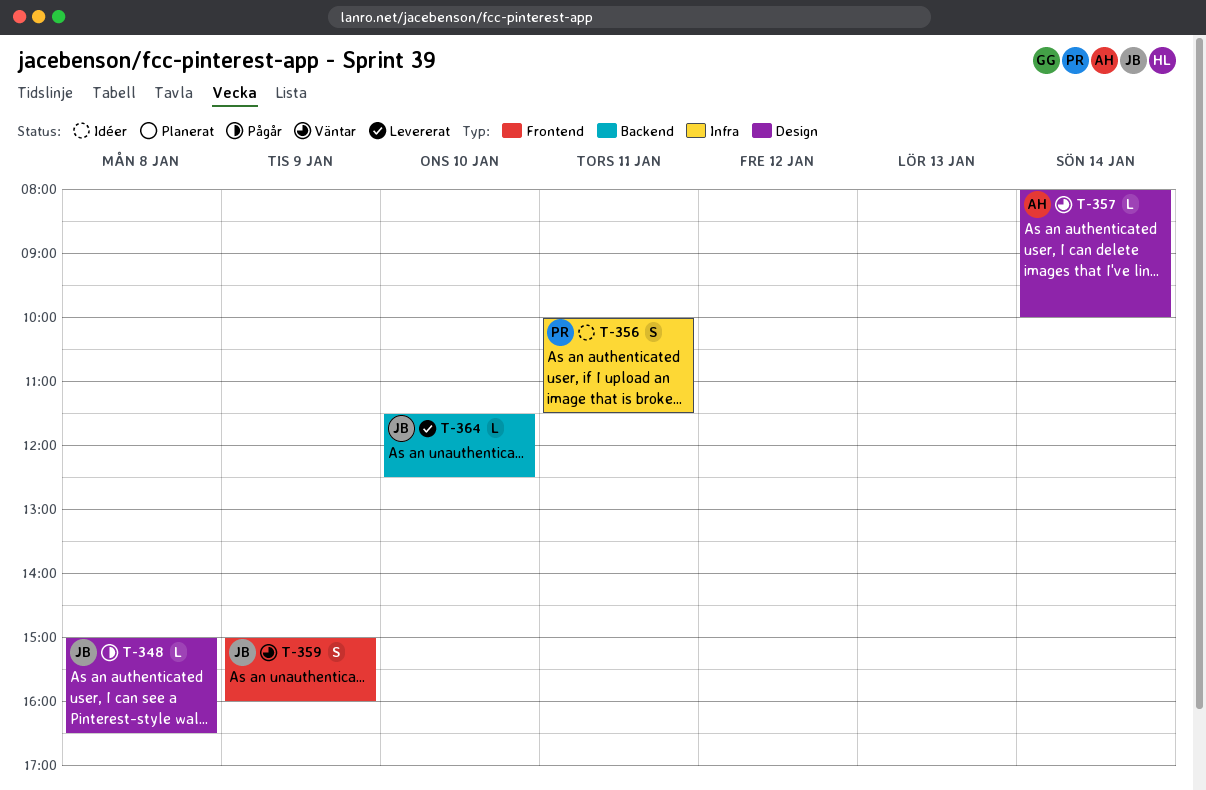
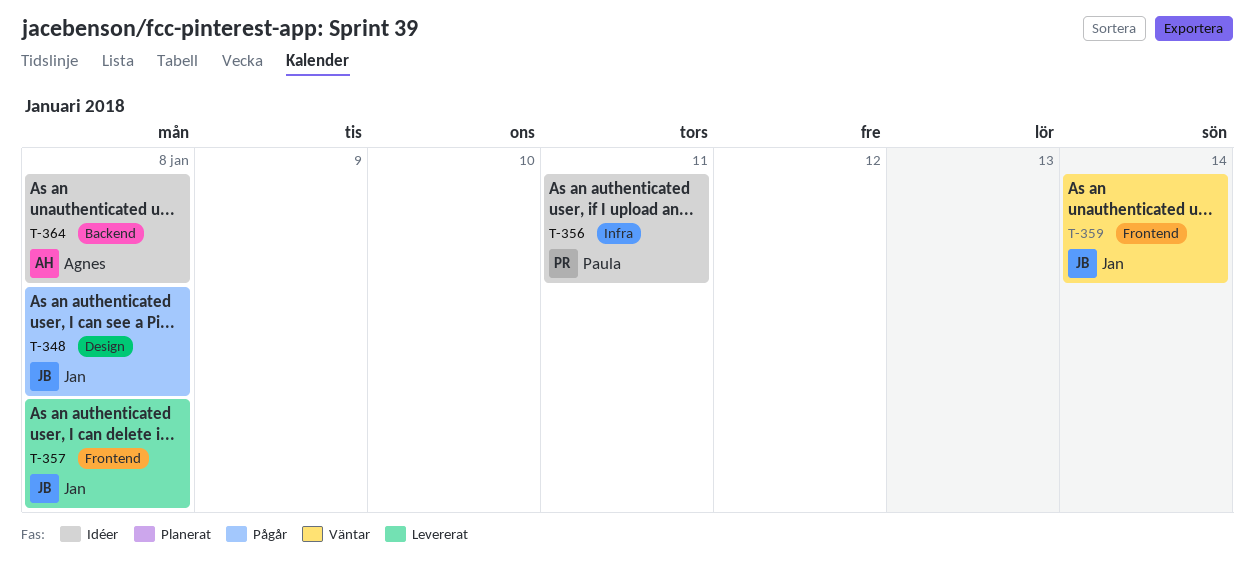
T-357, status: Väntar -> Levererat
T-357, owner: Agnes -> Jan
T-357, label: Design -> Frontend
T-357, day: Jan 14 -> Jan 8
T-359, day: Jan 9 -> Jan 14
T-364, status: Levererat -> Idéer
T-364, owner: Jan -> Agnes
T-364, day: Jan 10 -> Jan 8

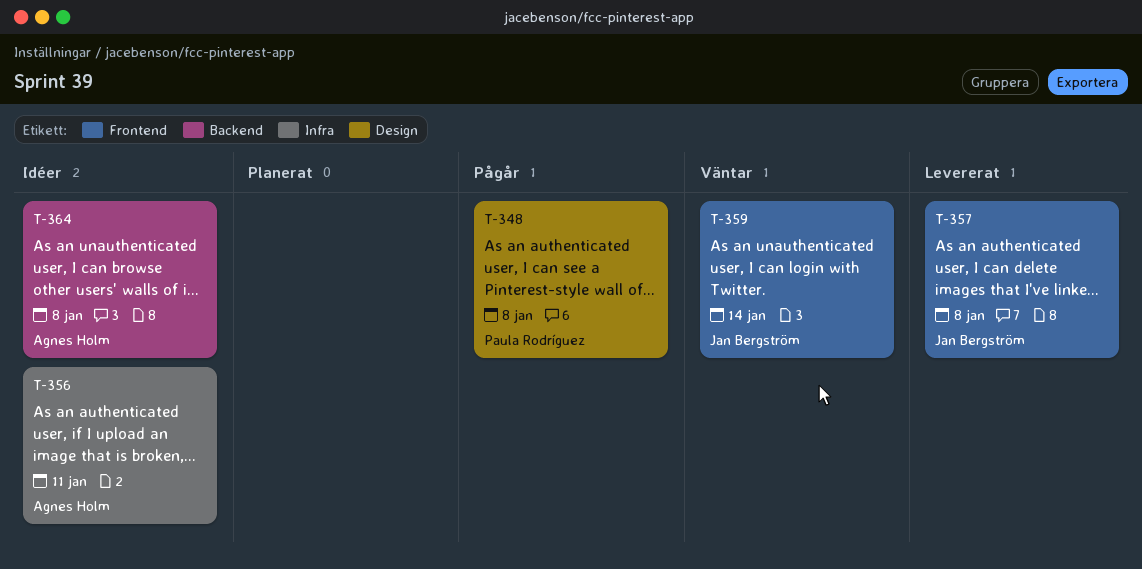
T-348, owner: Jan Bergström -> Paula Rodríguez
T-356, owner: Paula Rodríguez -> Agnes Holm

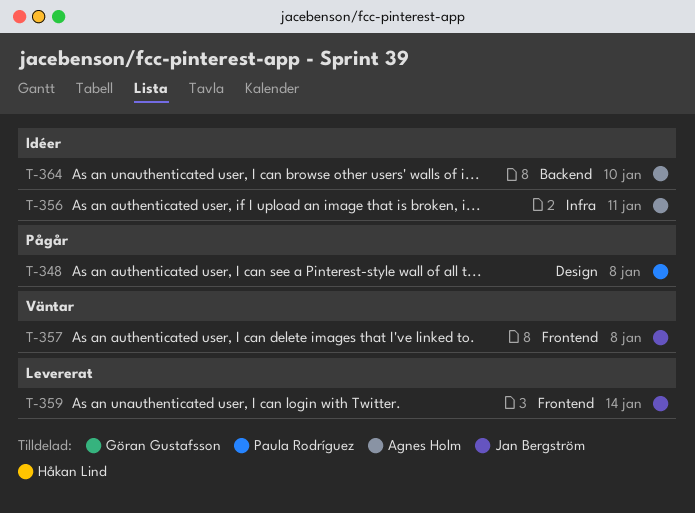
T-357, status: Levererat -> Väntar
T-359, status: Väntar -> Levererat
T-364, day: Jan 8 -> Jan 10

